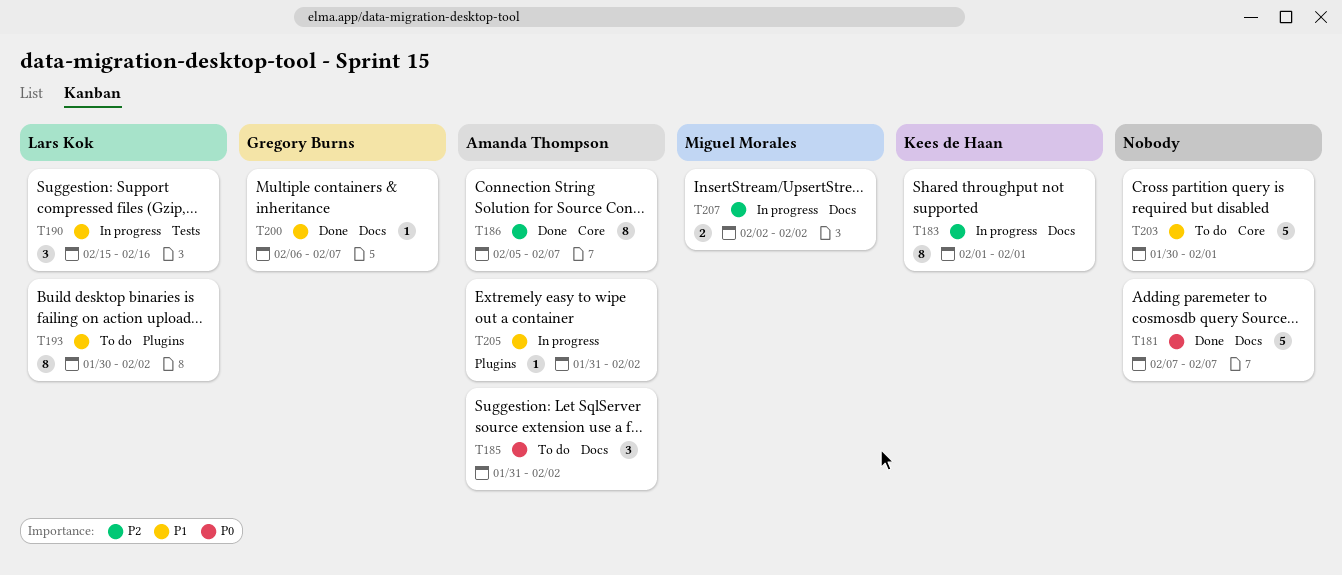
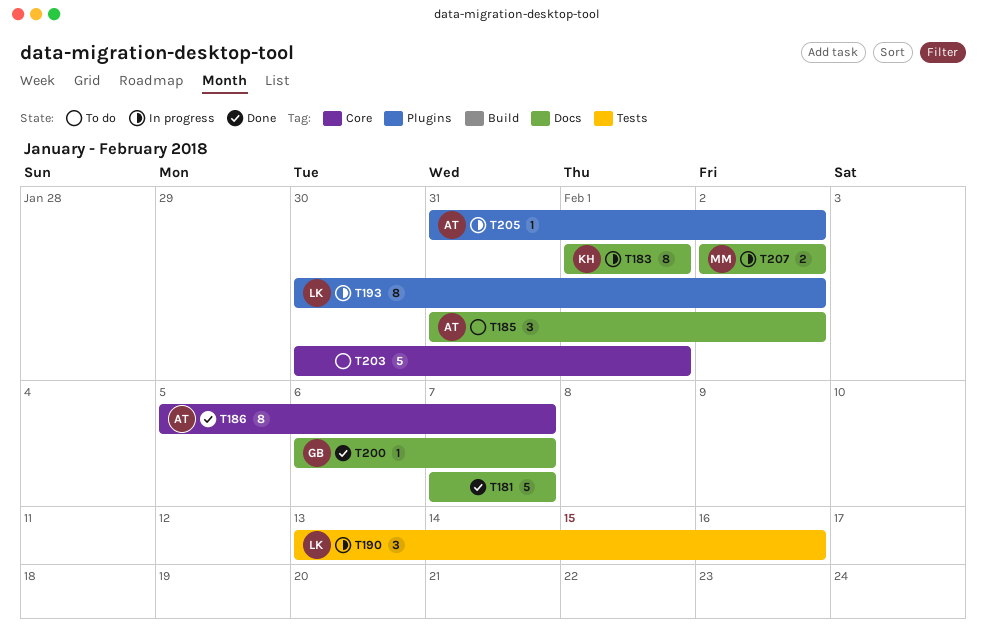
T190, start: Feb 15 -> Feb 13
T193, status: To do -> In progress

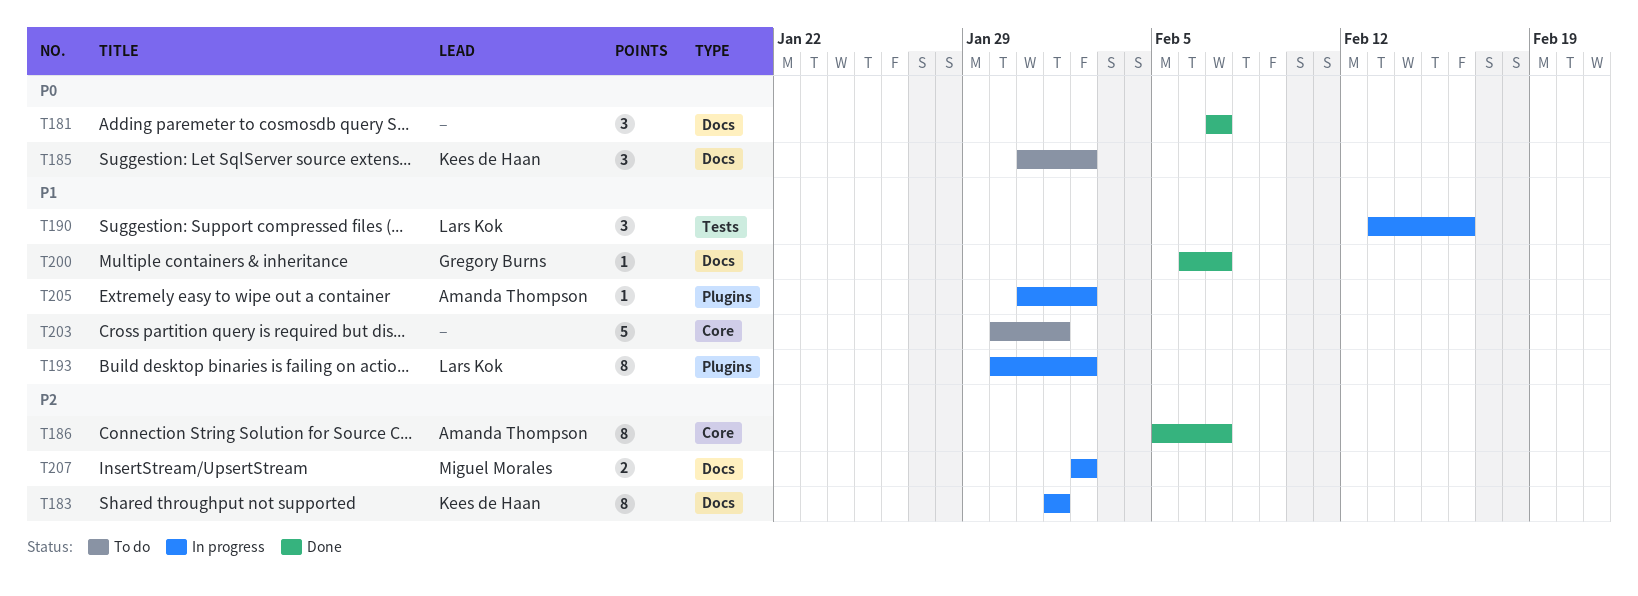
T181, estimate: 5 -> 3
T185, owner: Amanda Thompson -> Kees de Haan

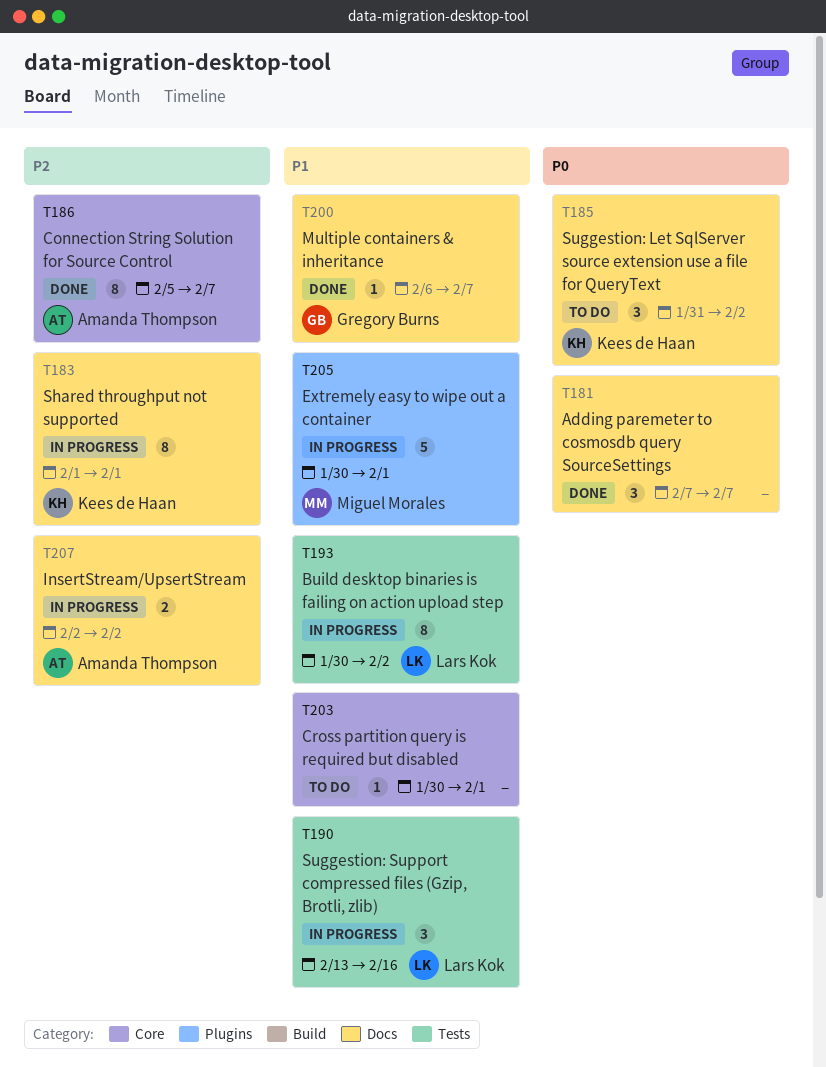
T193, label: Plugins -> Tests
T203, estimate: 5 -> 1
T205, owner: Amanda Thompson -> Miguel Morales
T205, estimate: 1 -> 5
T205, start: Jan 31 -> Jan 30
T205, due: Feb 2 -> Feb 1
T207, owner: Miguel Morales -> Amanda Thompson

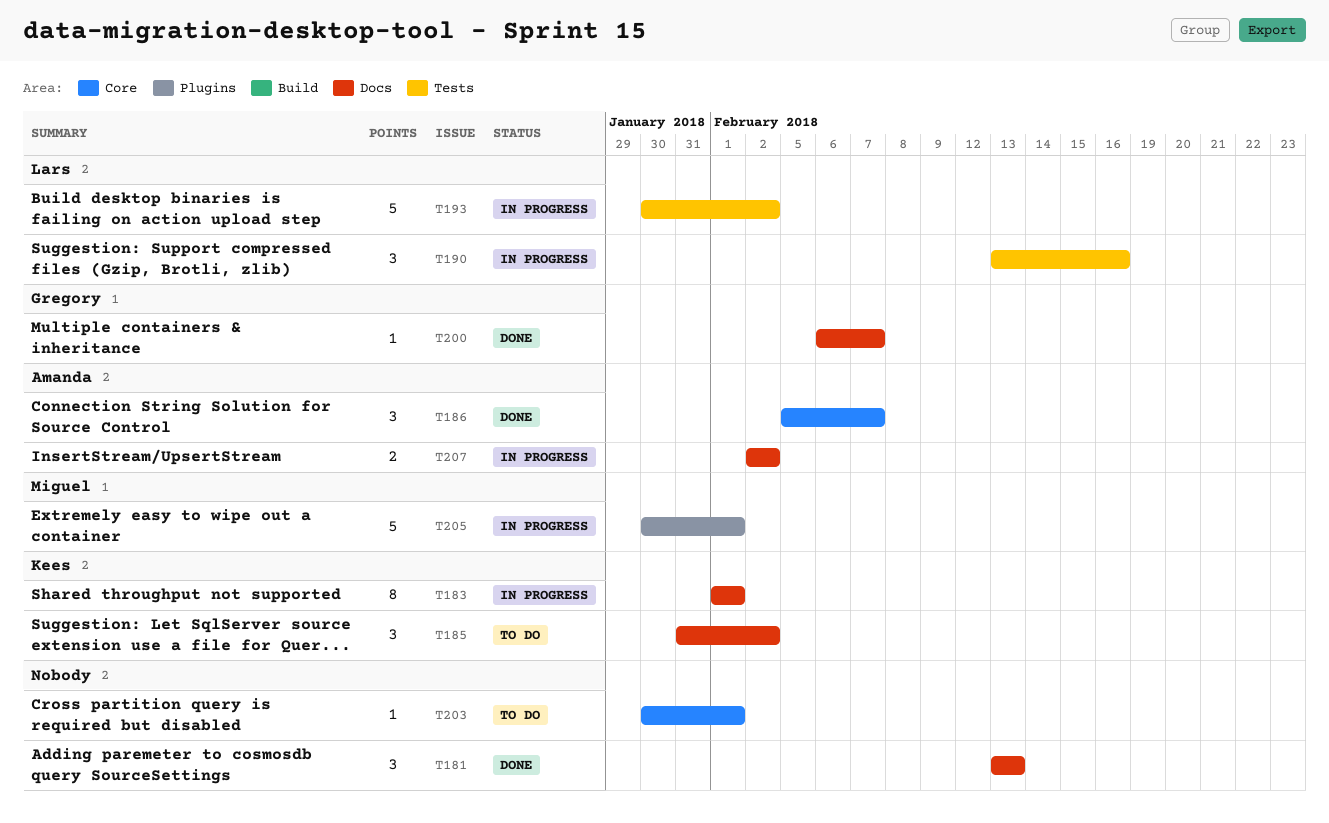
T181, start: Feb 7 -> Feb 13
T181, due: Feb 7 -> Feb 13
T186, estimate: 8 -> 3
T193, estimate: 8 -> 5

